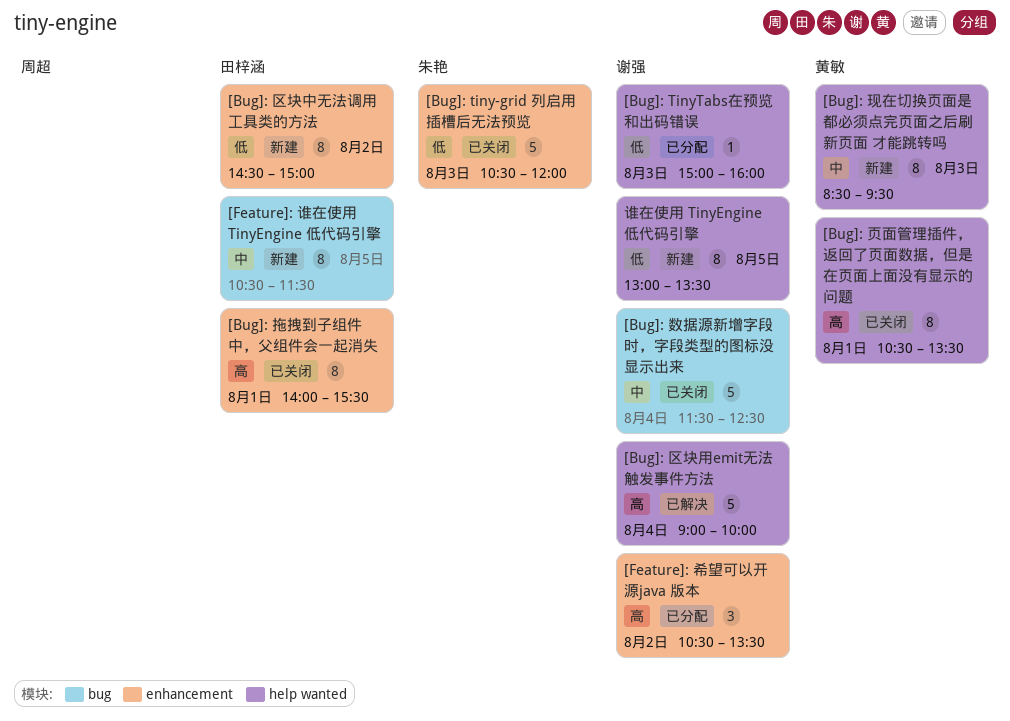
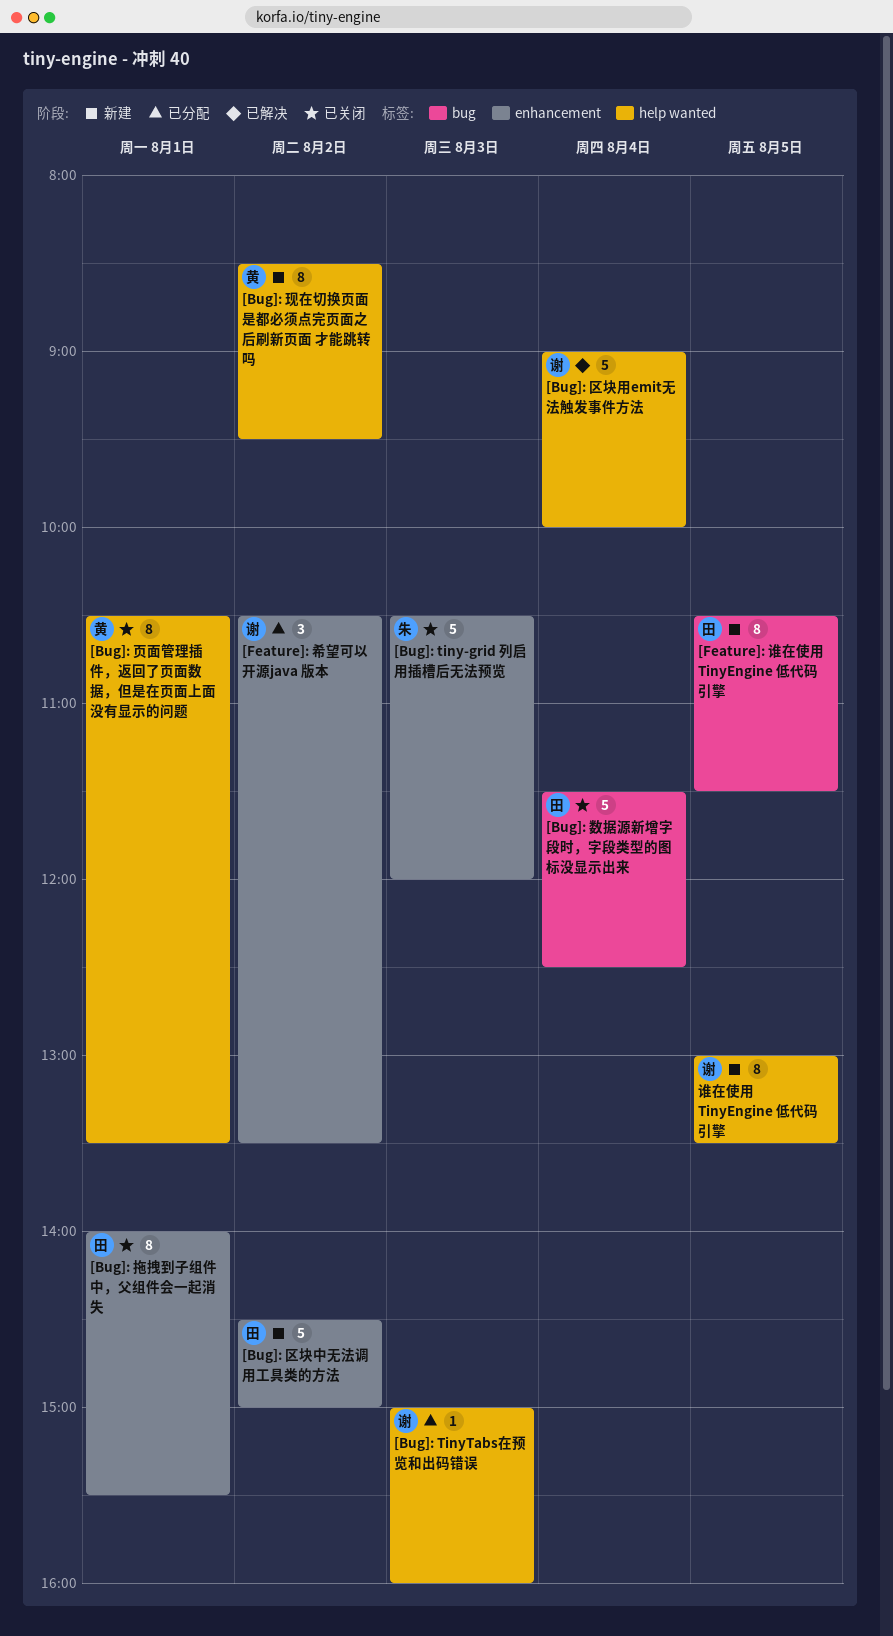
[Bug]: 区块中无法调用工具类的方法, estimate: 8 -> 5
[Bug]: 数据源新增字段时，字段类型的图标没显示出来, owner: 谢强 -> 田梓涵
[Bug]: 现在切换页面是都必须点完页面之后刷新页面 才能跳转吗, day: Aug 3 -> Aug 2

